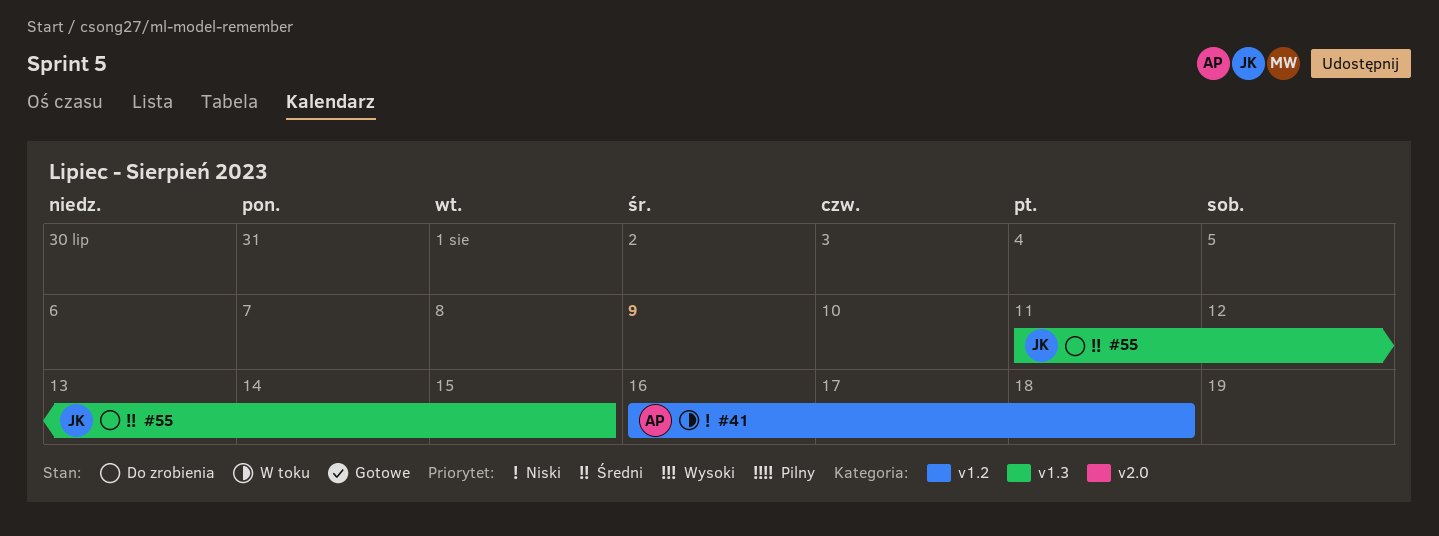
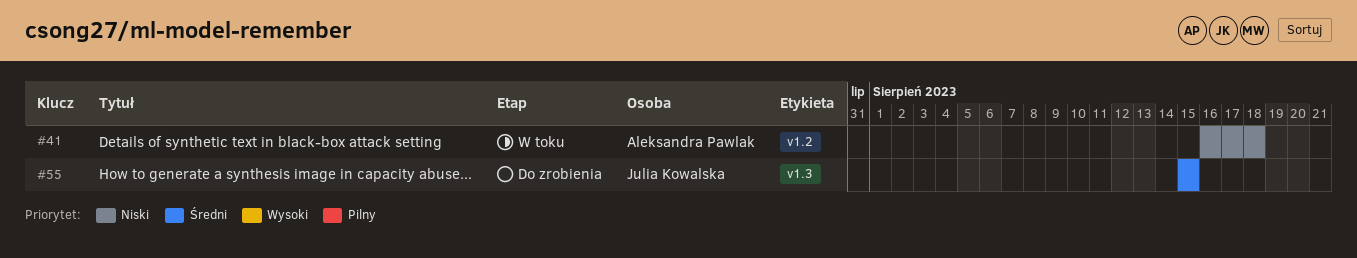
#55, start: Aug 11 -> Aug 15

